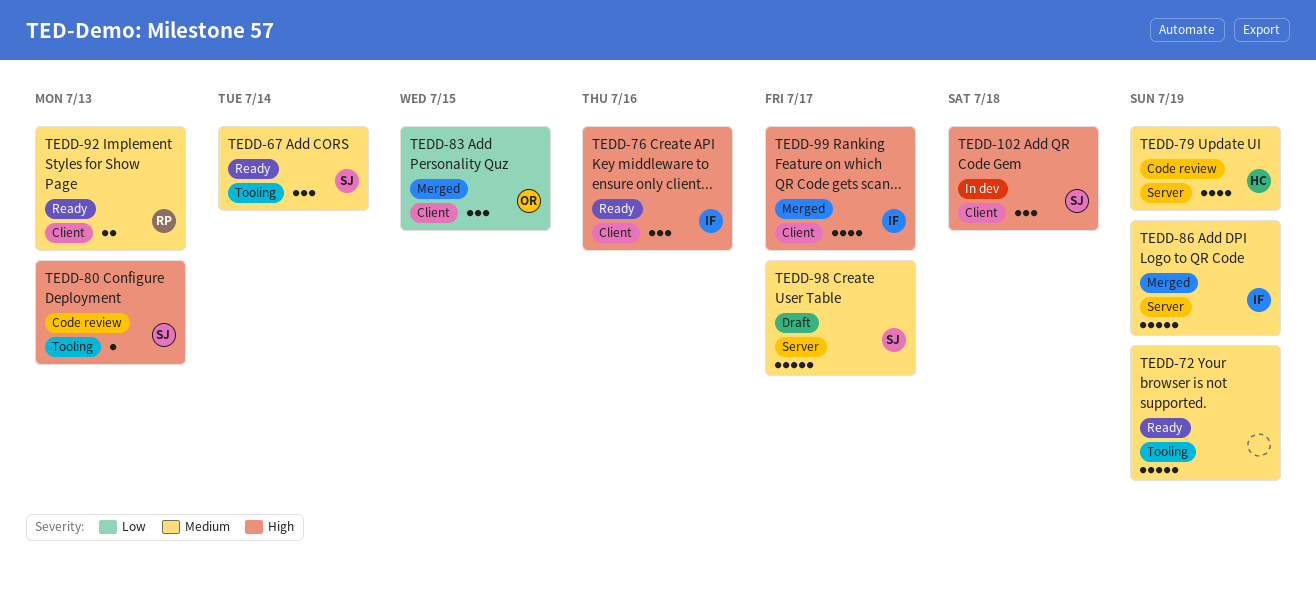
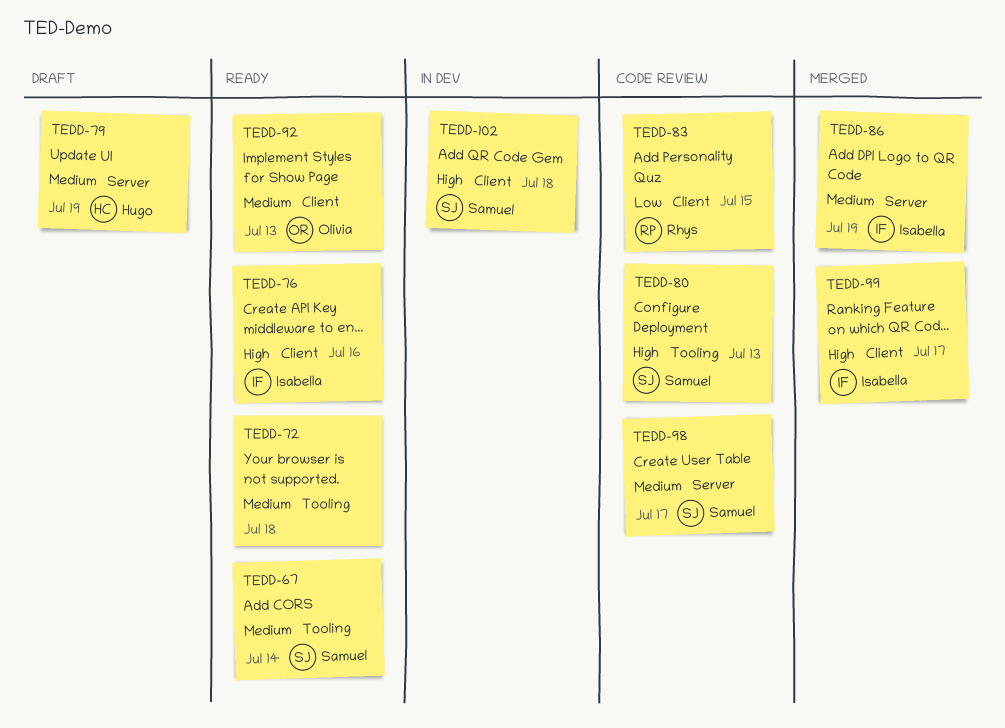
TEDD-72, due: Jul 19 -> Jul 18
TEDD-79, status: Code review -> Draft
TEDD-83, status: Merged -> Code review
TEDD-83, owner: Olivia -> Rhys
TEDD-92, owner: Rhys -> Olivia
TEDD-98, status: Draft -> Code review

